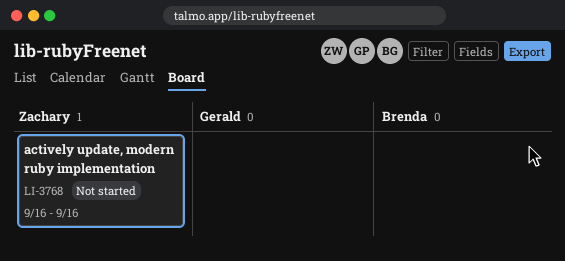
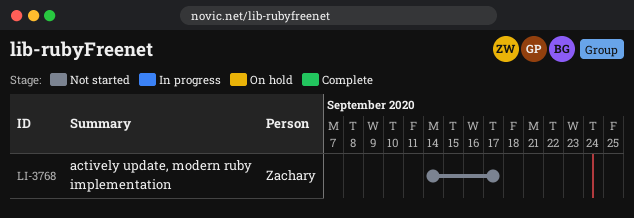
LI-3768, start: Sep 16 -> Sep 14
LI-3768, due: Sep 16 -> Sep 17

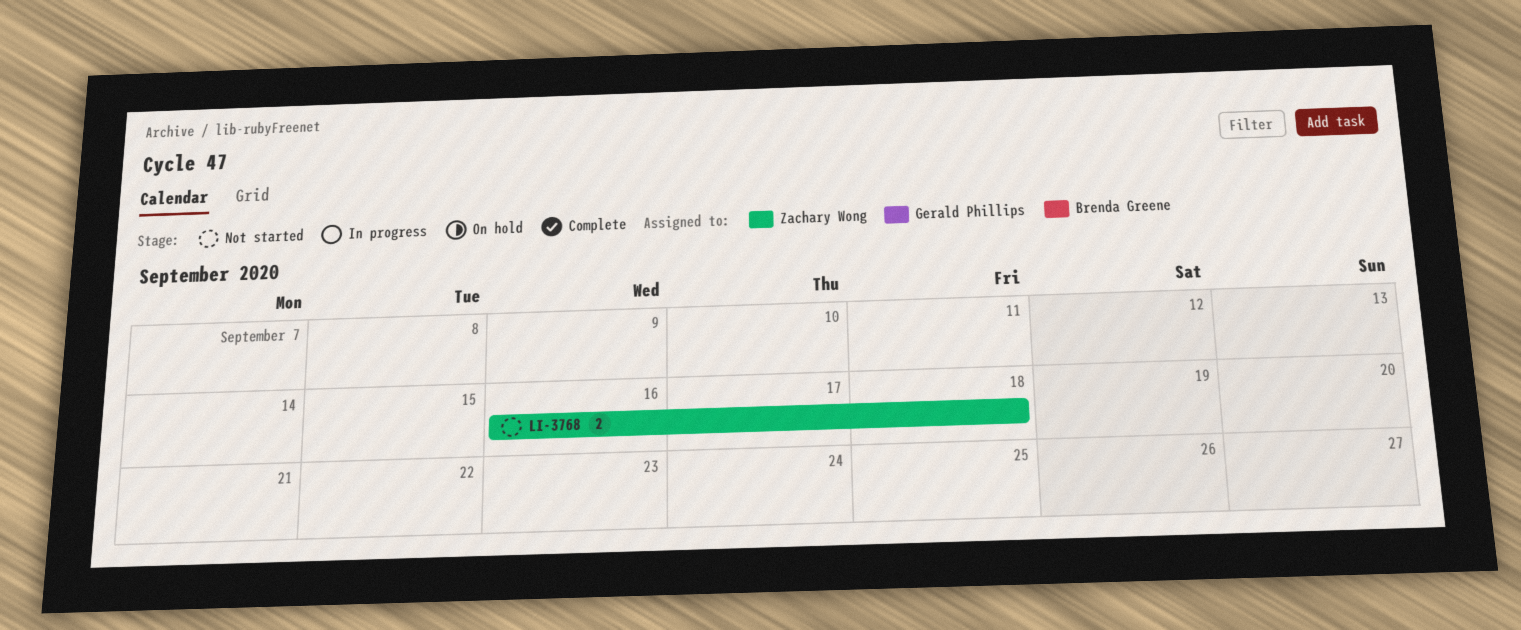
LI-3768, start: Sep 14 -> Sep 16
LI-3768, due: Sep 17 -> Sep 18

